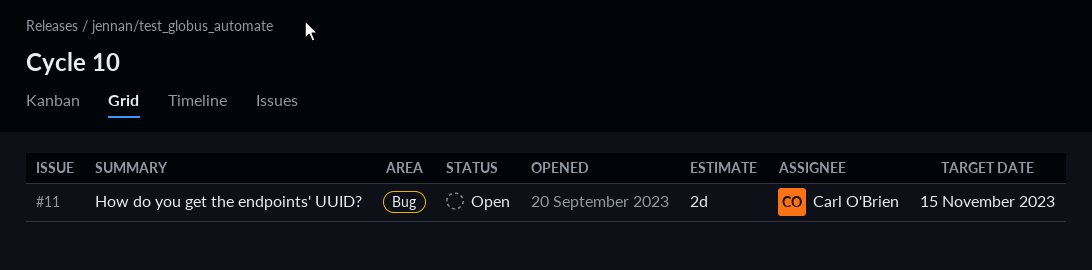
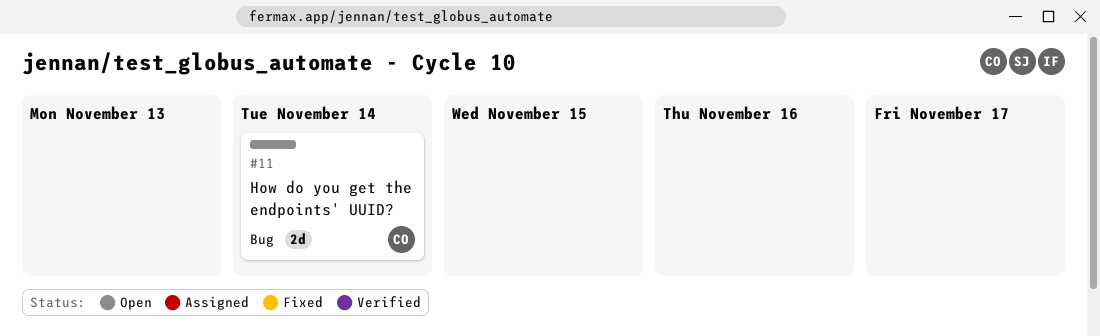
#11, due: Nov 15 -> Nov 14

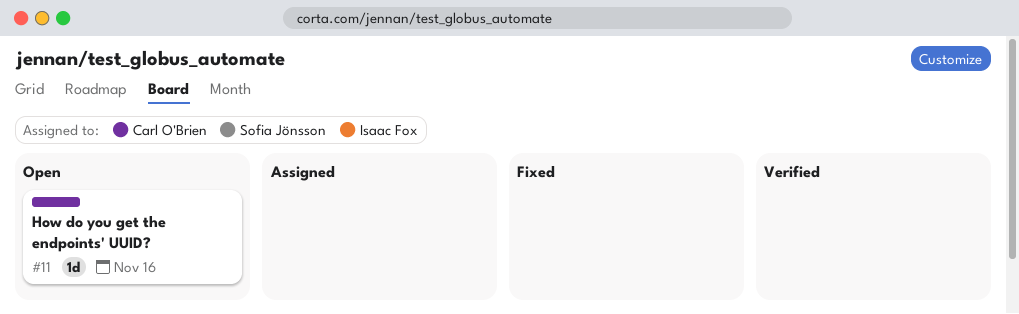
#11, estimate: 2d -> 1d
#11, due: Nov 14 -> Nov 16

